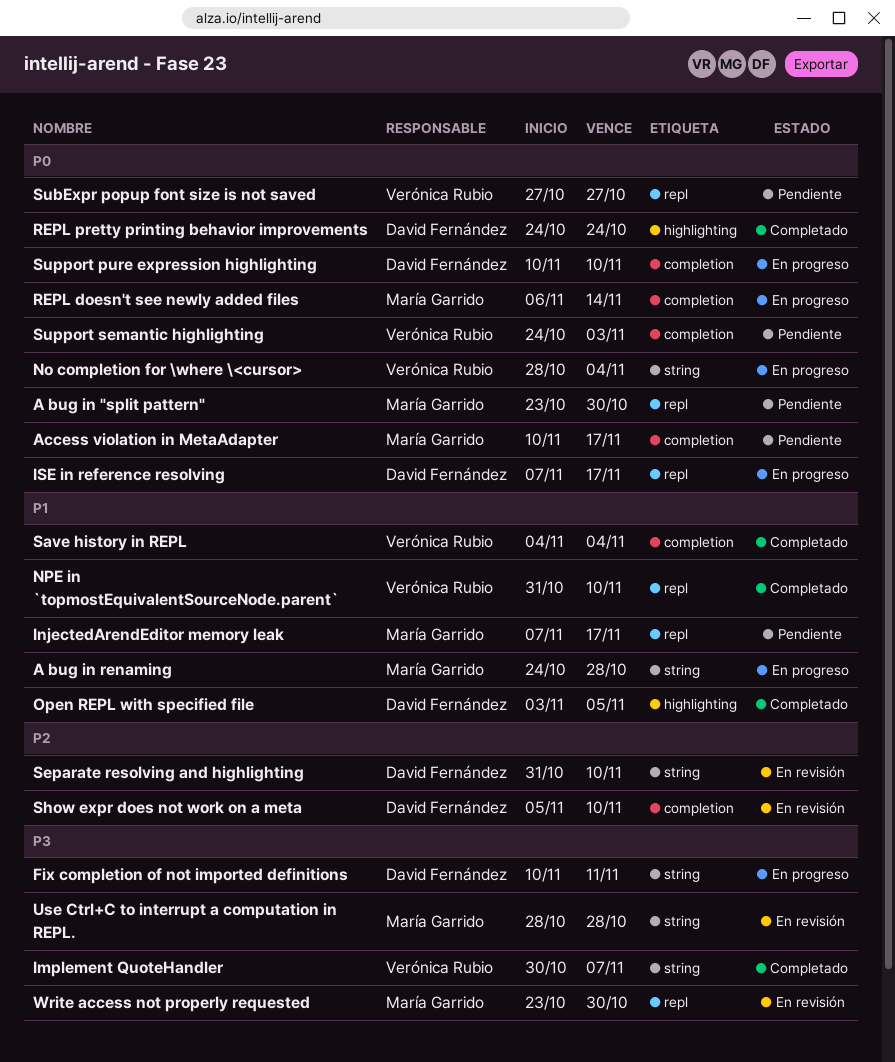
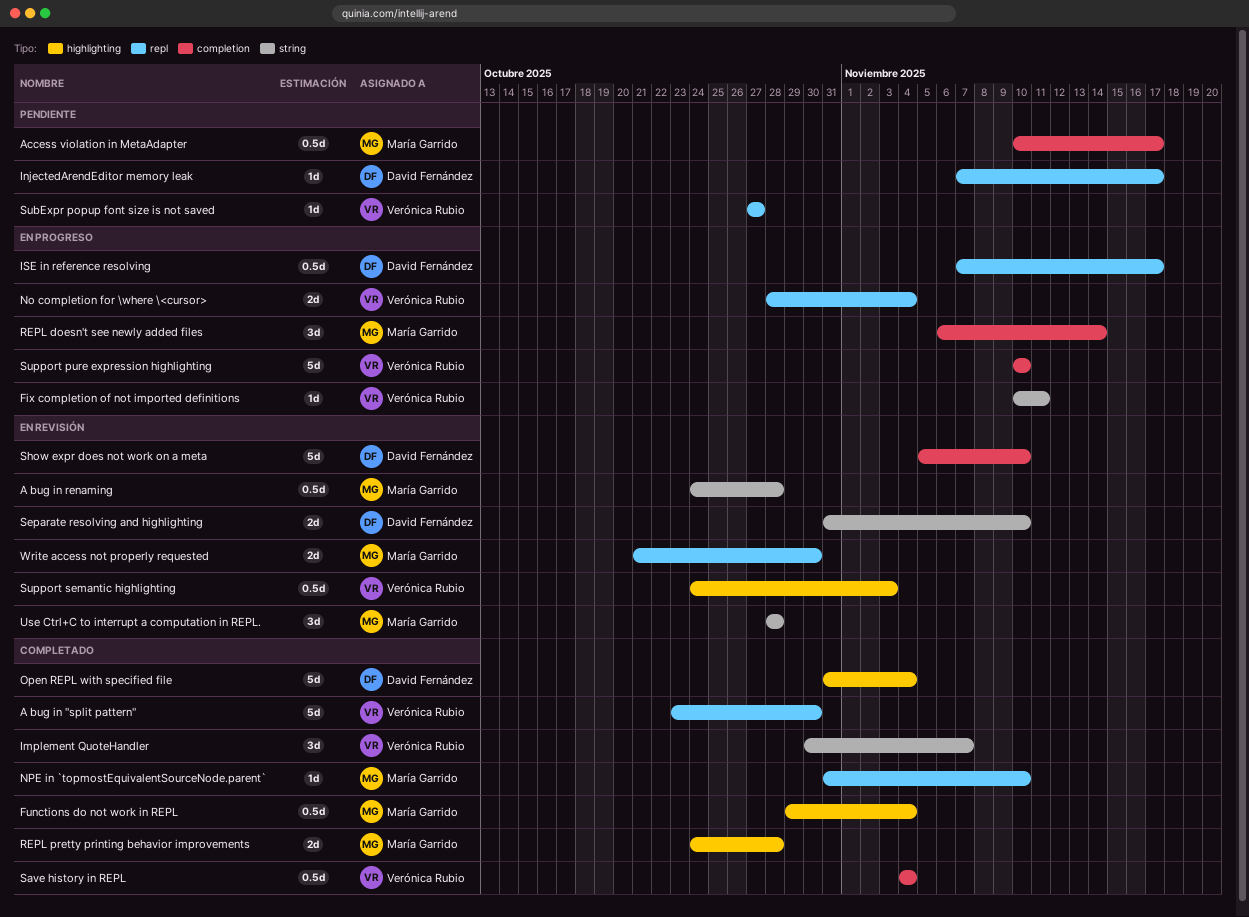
A bug in "split pattern", status: Pendiente -> Completado
A bug in "split pattern", owner: María Garrido -> Verónica Rubio
A bug in renaming, status: En progreso -> En revisión
Fix completion of not imported definitions, owner: David Fernández -> Verónica Rubio
Functions do not work in REPL: none -> present
InjectedArendEditor memory leak, owner: María Garrido -> David Fernández
No completion for \where \<cursor>, label: string -> repl
NPE in `topmostEquivalentSourceNode.parent`, owner: Verónica Rubio -> María Garrido
Open REPL with specified file, start: Nov 3 -> Oct 31
Open REPL with specified file, due: Nov 5 -> Nov 4
REPL pretty printing behavior improvements, owner: David Fernández -> María Garrido
REPL pretty printing behavior improvements, due: Oct 24 -> Oct 28
Support pure expression highlighting, owner: David Fernández -> Verónica Rubio
Support semantic highlighting, status: Pendiente -> En revisión
Support semantic highlighting, label: completion -> highlighting
Write access not properly requested, start: Oct 23 -> Oct 21

